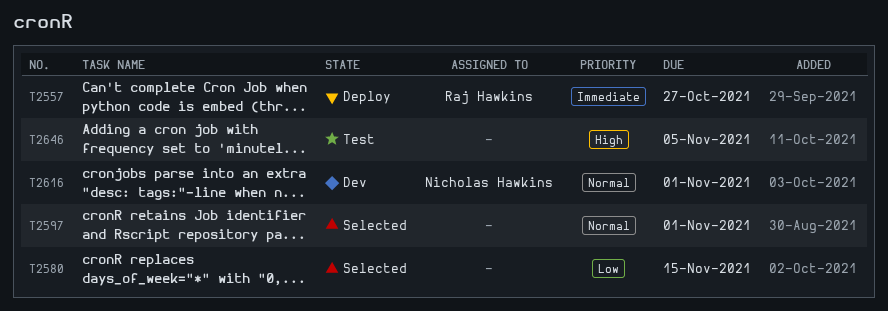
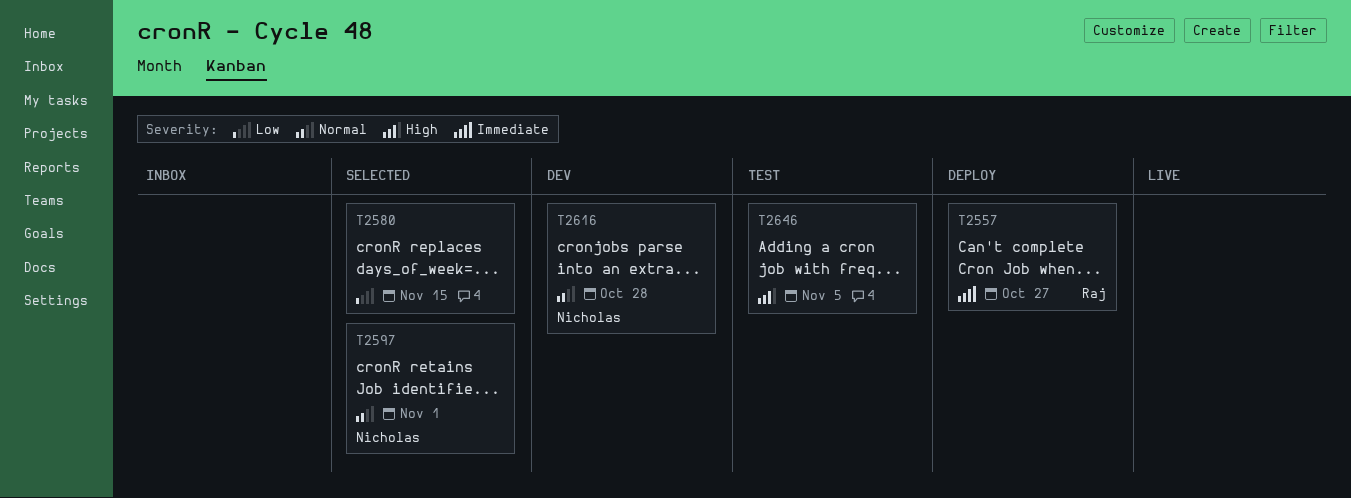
T2597, owner: none -> Nicholas Hawkins
T2616, due: Nov 1 -> Oct 28

